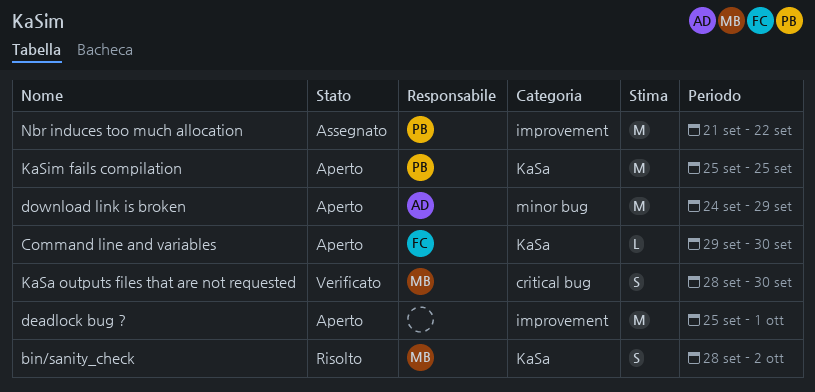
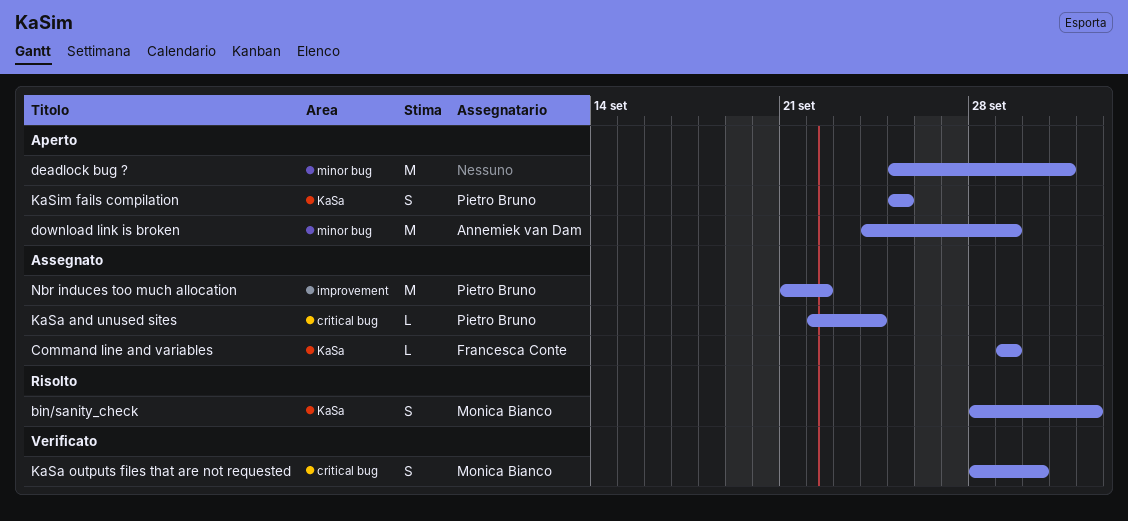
Command line and variables, status: Aperto -> Assegnato
Command line and variables, due: Sep 30 -> Sep 29
deadlock bug ?, label: improvement -> minor bug
KaSa and unused sites: none -> present
KaSim fails compilation, estimate: M -> S

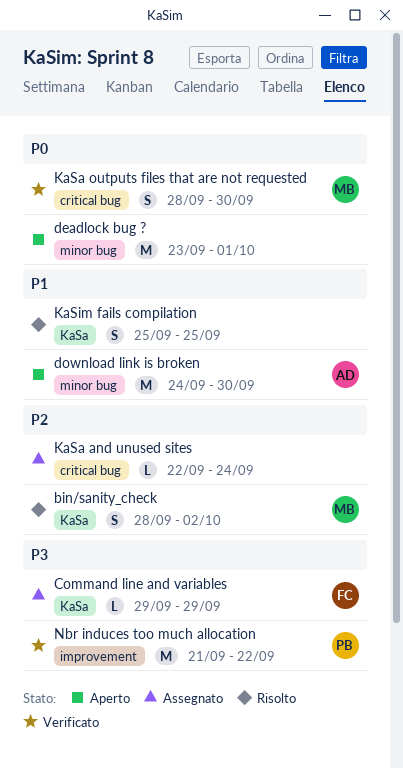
deadlock bug ?, start: Sep 25 -> Sep 23
download link is broken, due: Sep 29 -> Sep 30
KaSa and unused sites, owner: Pietro Bruno -> none
KaSim fails compilation, status: Aperto -> Risolto
KaSim fails compilation, owner: Pietro Bruno -> none
Nbr induces too much allocation, status: Assegnato -> Verificato

